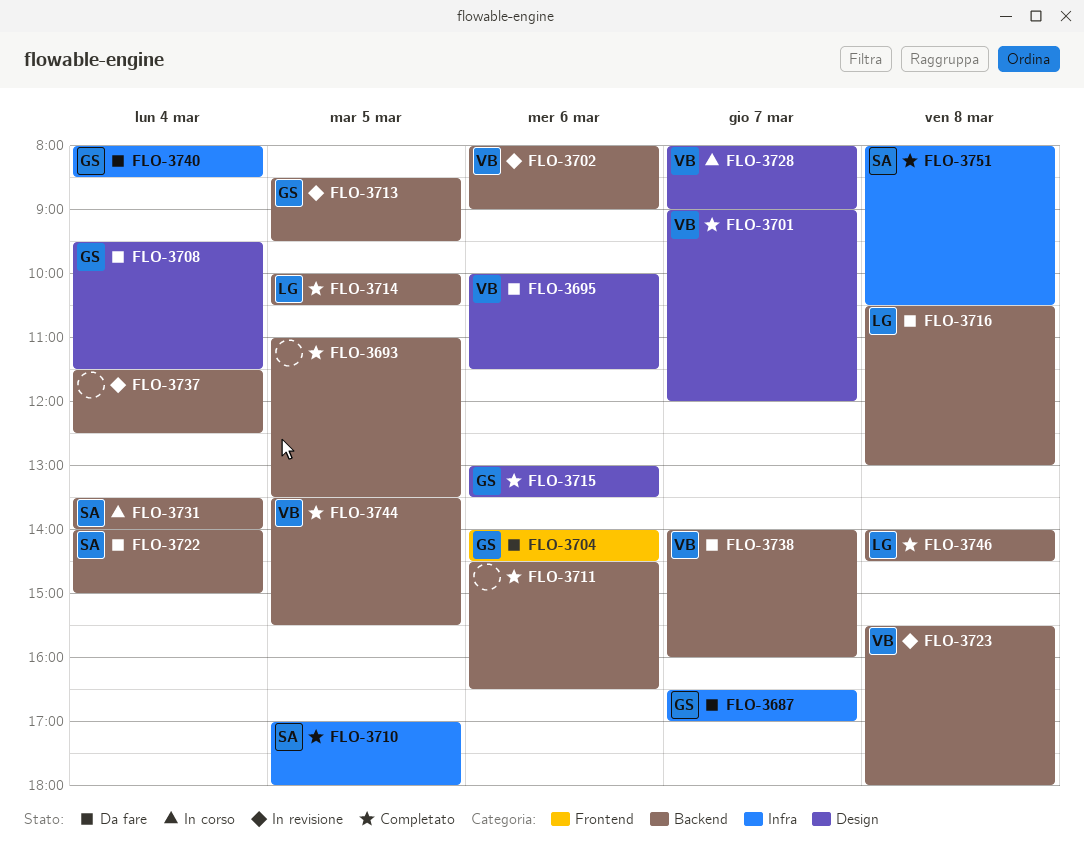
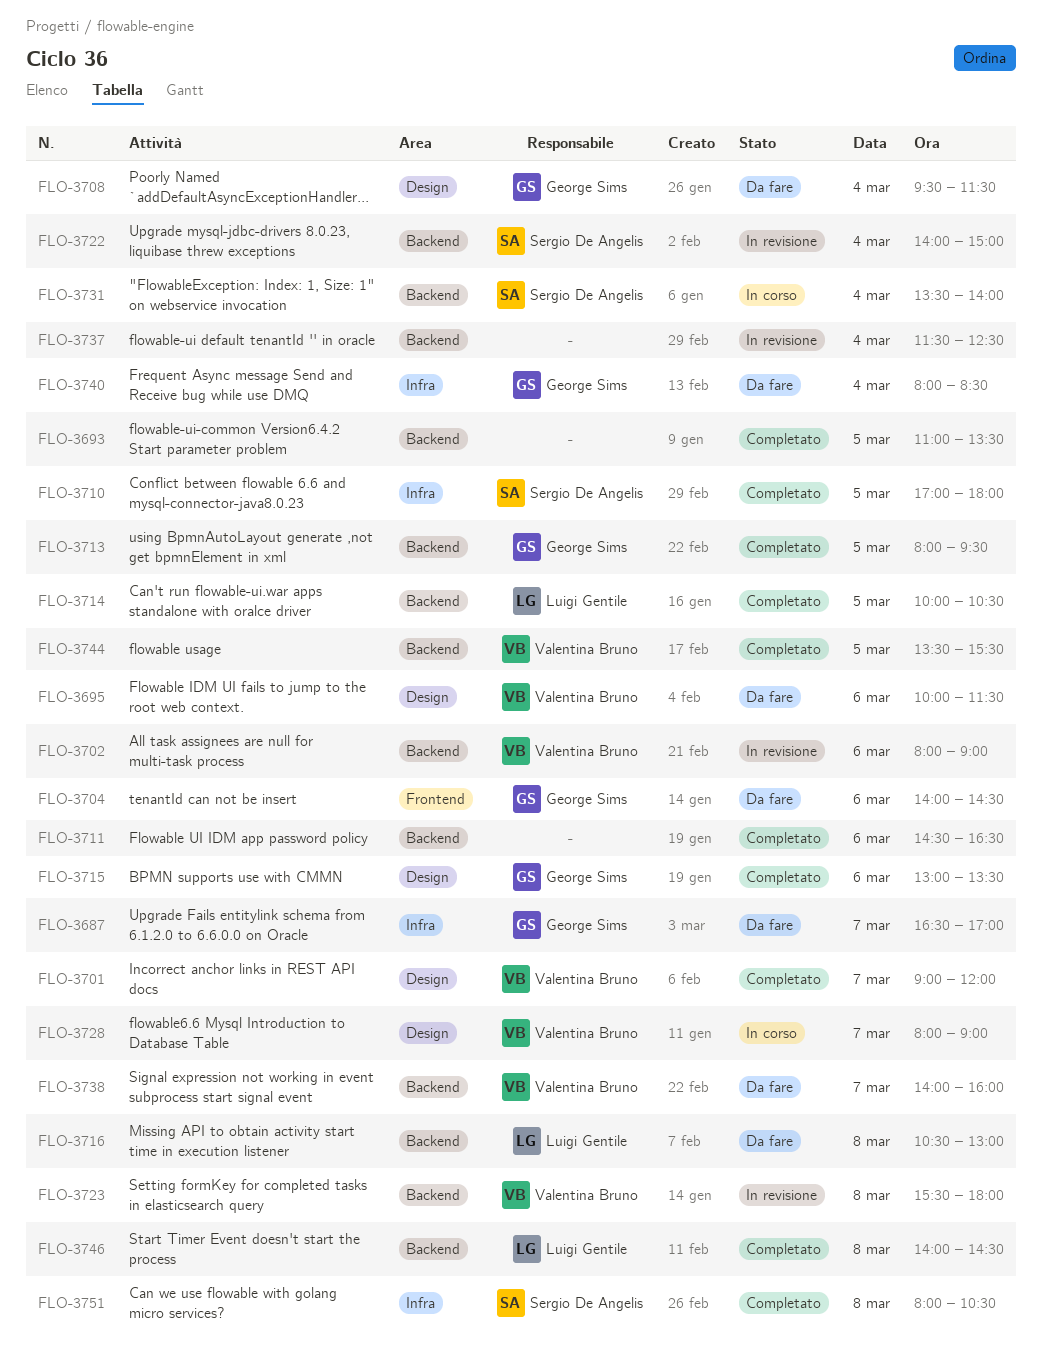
FLO-3713, status: In revisione -> Completato
FLO-3713, begins: 08:30 -> 08:00
FLO-3722, status: Da fare -> In revisione

